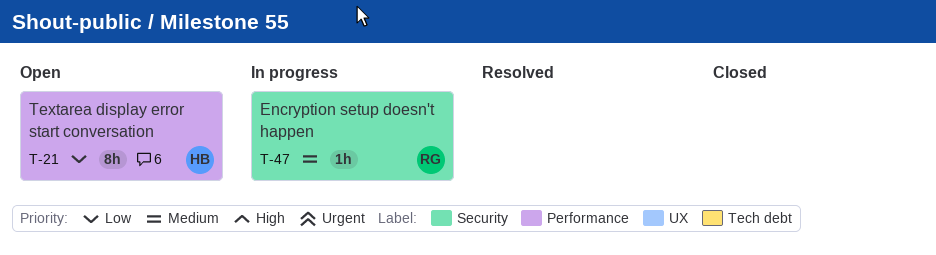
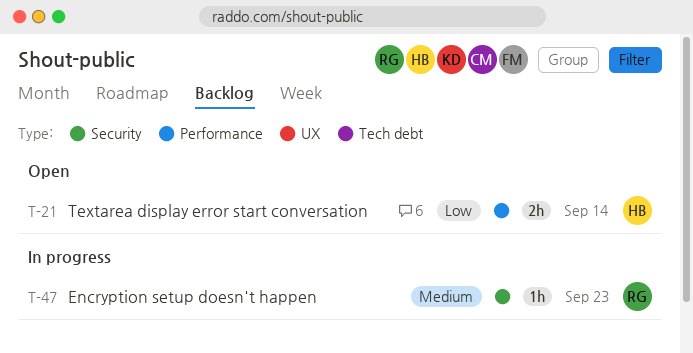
T-21, estimate: 8h -> 2h

